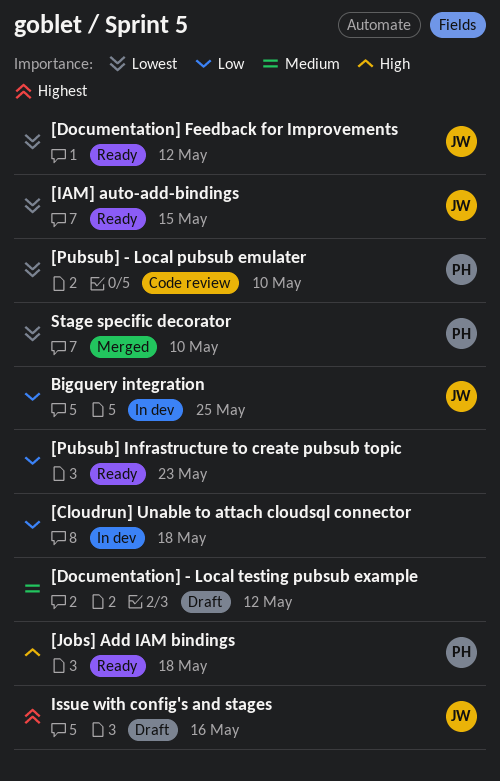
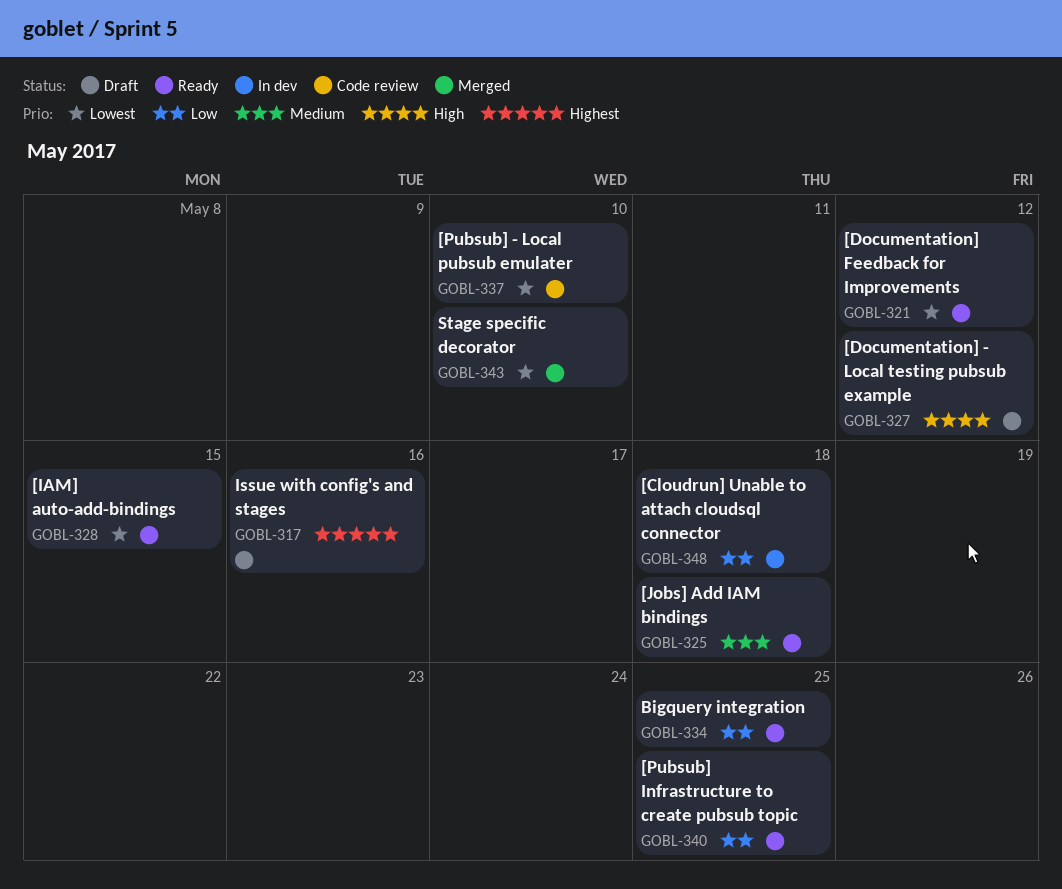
[Documentation] - Local testing pubsub example, priority: Medium -> High
[Jobs] Add IAM bindings, priority: High -> Medium
[Pubsub] Infrastructure to create pubsub topic, due: May 23 -> May 25
Bigquery integration, status: In dev -> Ready

